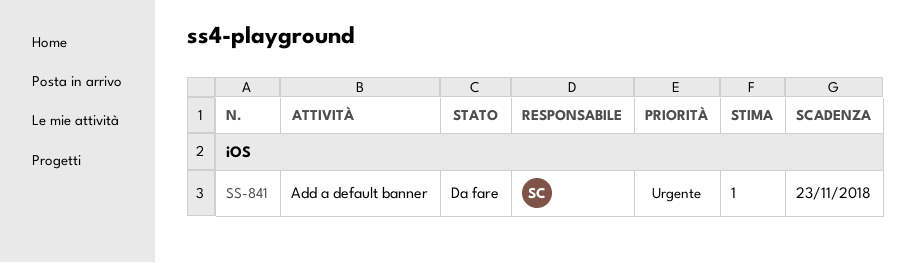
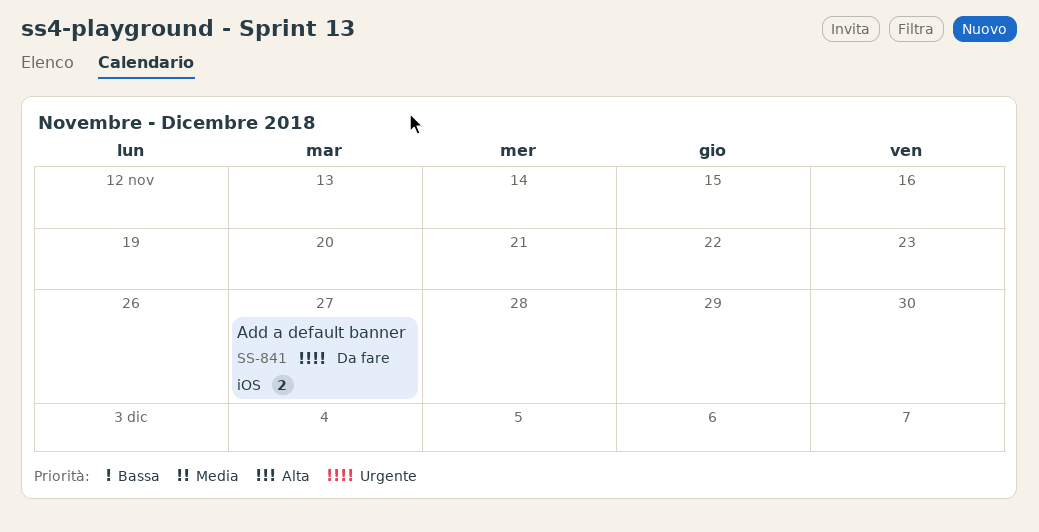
SS-841, estimate: 1 -> 2
SS-841, due: Nov 23 -> Nov 27

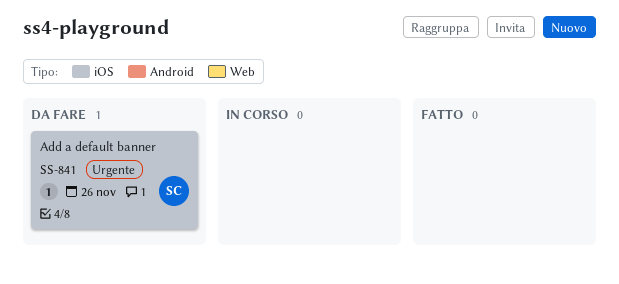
SS-841, estimate: 2 -> 1
SS-841, due: Nov 27 -> Nov 26

